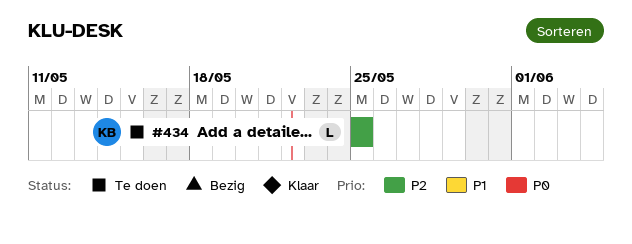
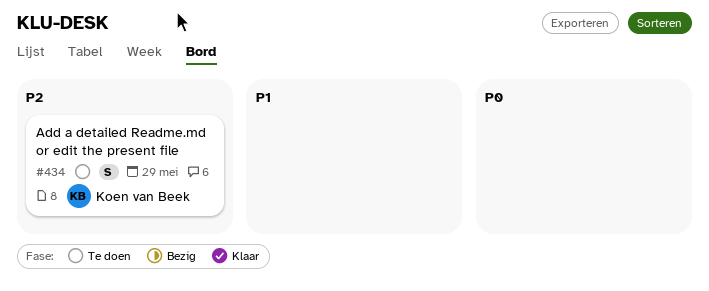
#434, estimate: L -> S
#434, due: May 25 -> May 29

